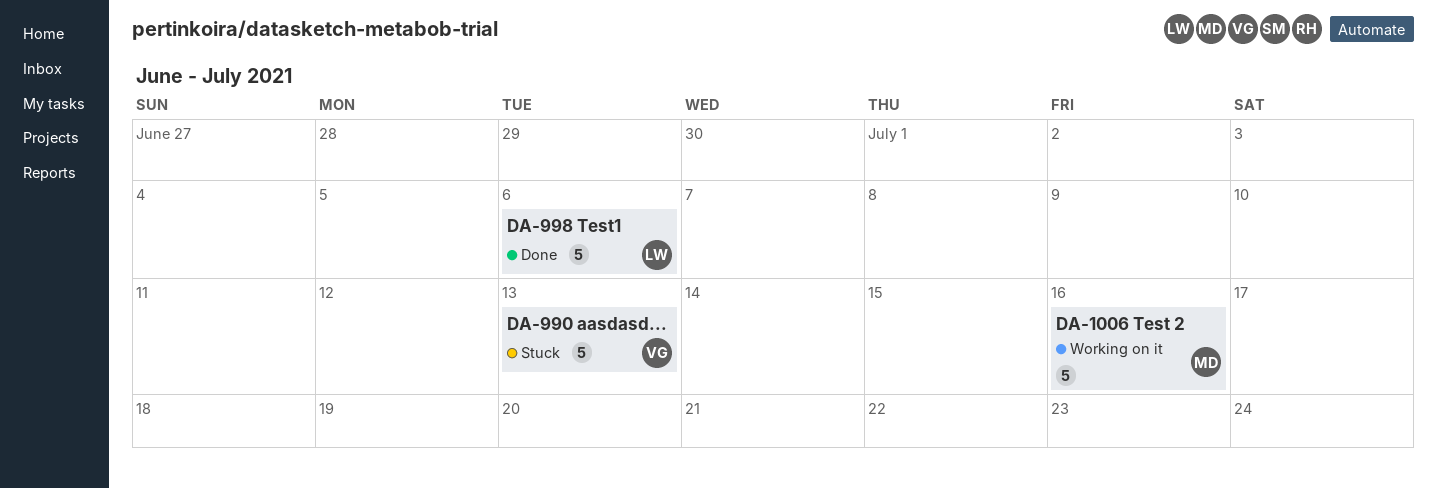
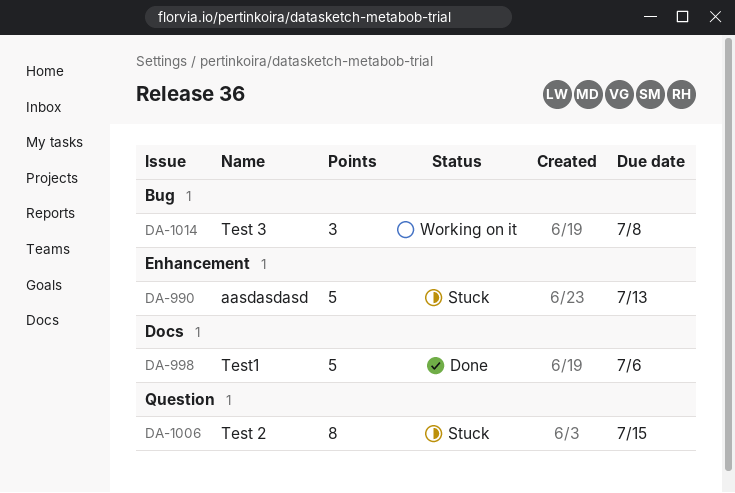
DA-1006, status: Working on it -> Stuck
DA-1006, estimate: 5 -> 8
DA-1006, due: Jul 16 -> Jul 15
DA-1014: none -> present

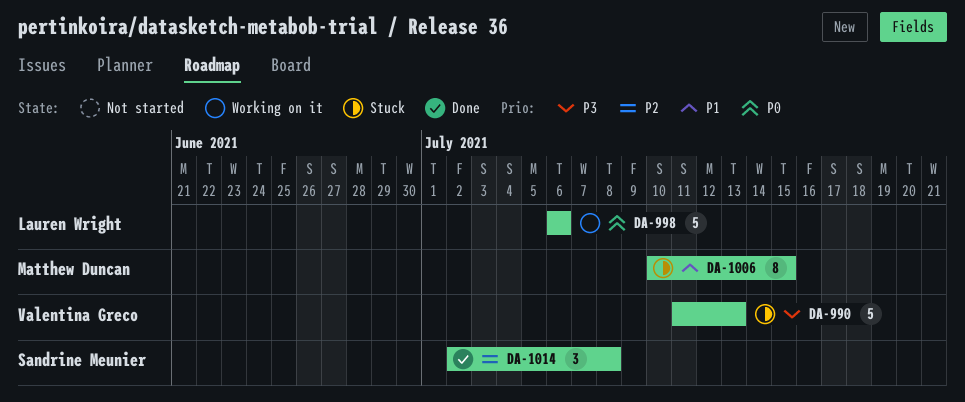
DA-998, status: Done -> Working on it
DA-1014, status: Working on it -> Done

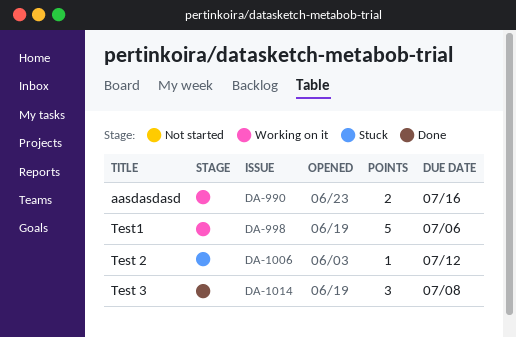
DA-990, status: Stuck -> Working on it
DA-990, estimate: 5 -> 2
DA-990, due: Jul 13 -> Jul 16
DA-1006, estimate: 8 -> 1
DA-1006, due: Jul 15 -> Jul 12

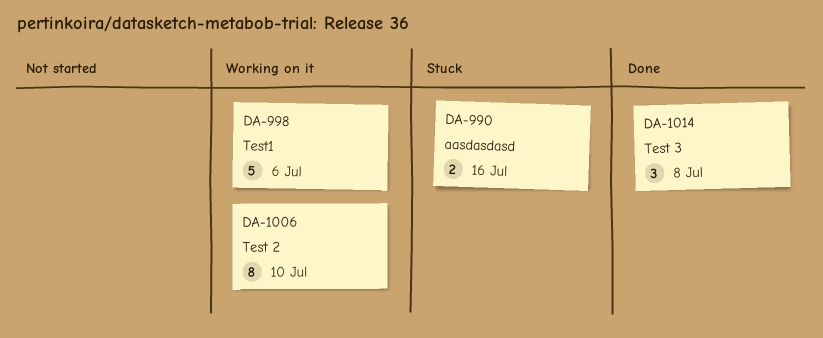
DA-990, status: Working on it -> Stuck
DA-1006, status: Stuck -> Working on it
DA-1006, estimate: 1 -> 8
DA-1006, due: Jul 12 -> Jul 10

